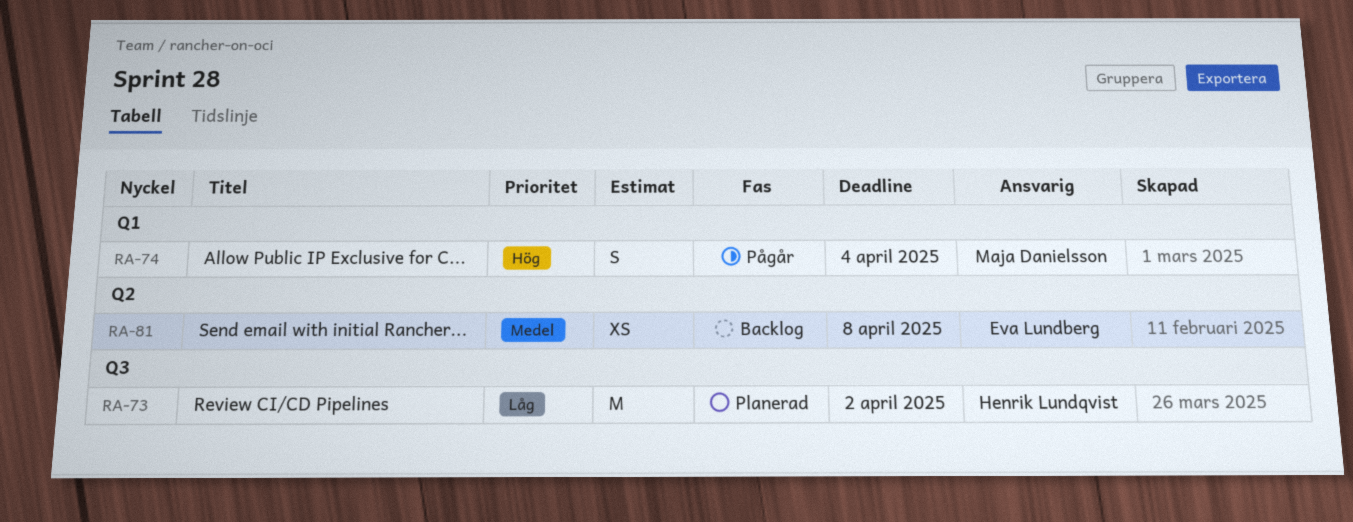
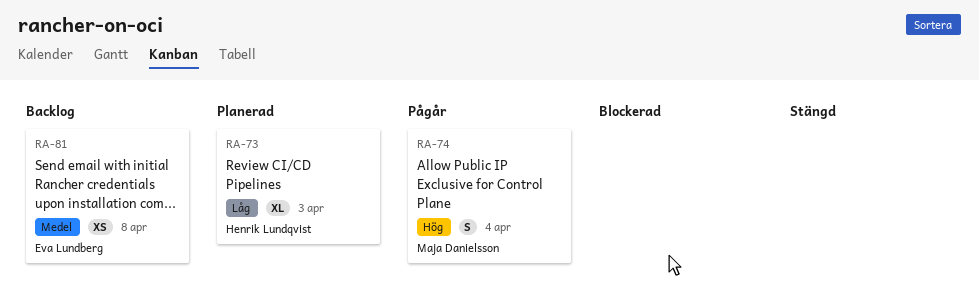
RA-73, estimate: M -> XL
RA-73, due: Apr 2 -> Apr 3

